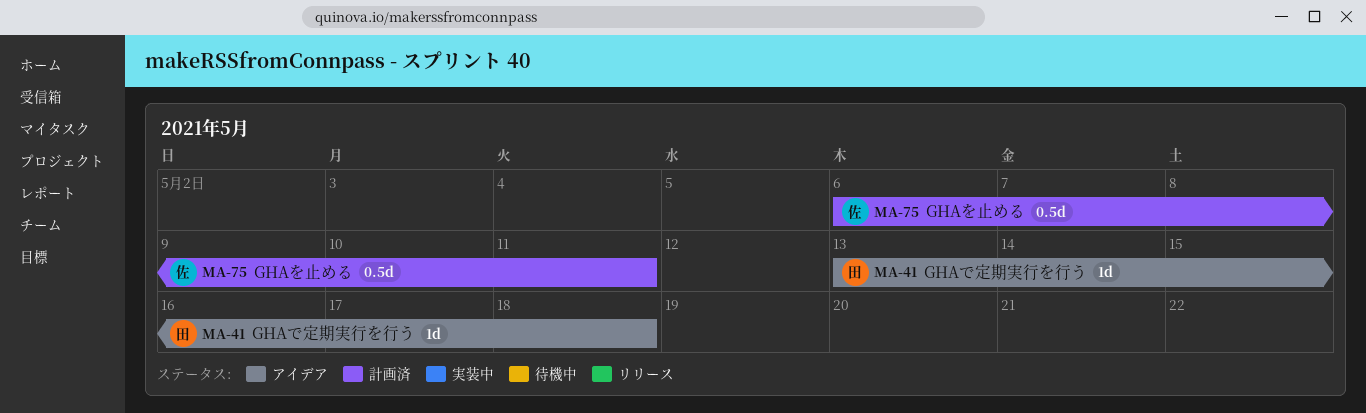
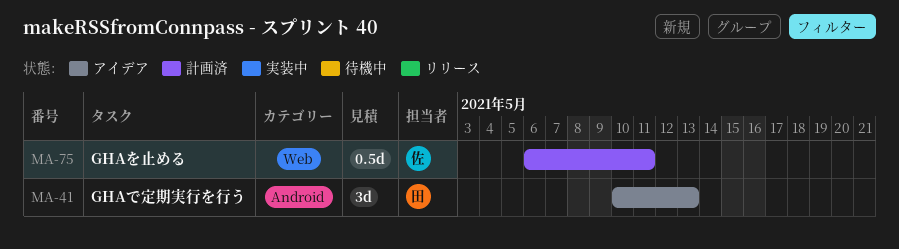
MA-41, estimate: 1d -> 3d
MA-41, start: May 13 -> May 10
MA-41, due: May 18 -> May 13

